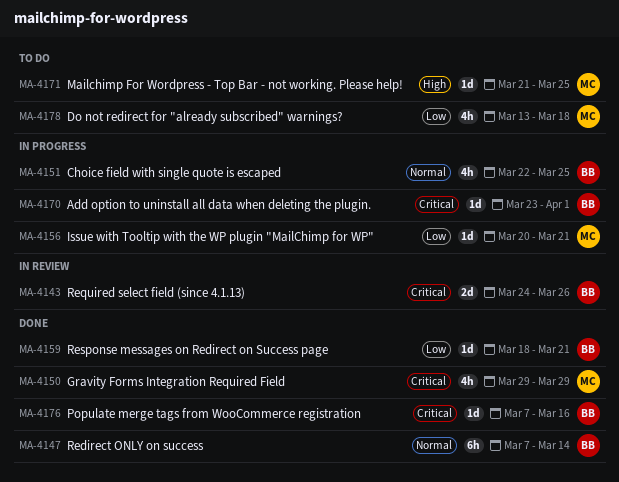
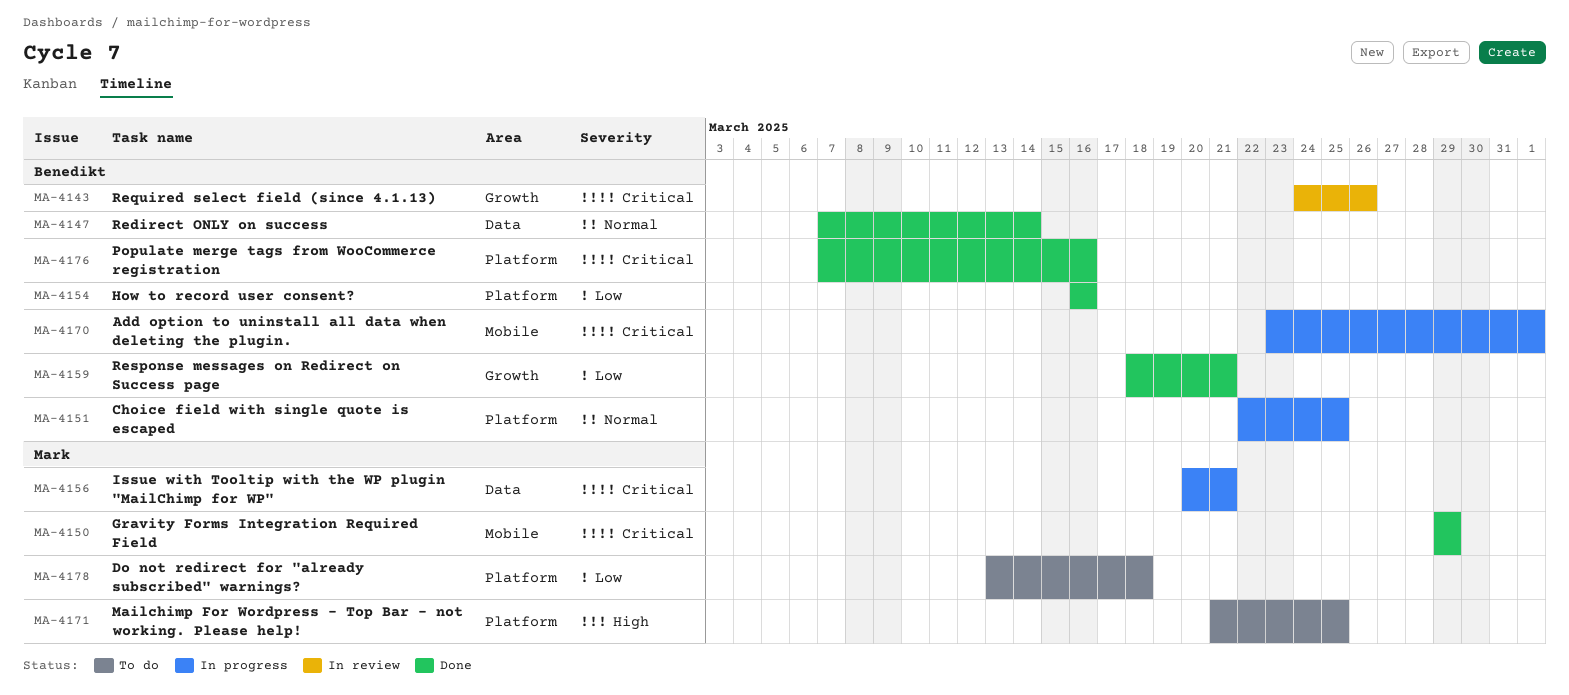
MA-4154: none -> present
MA-4156, priority: Low -> Critical

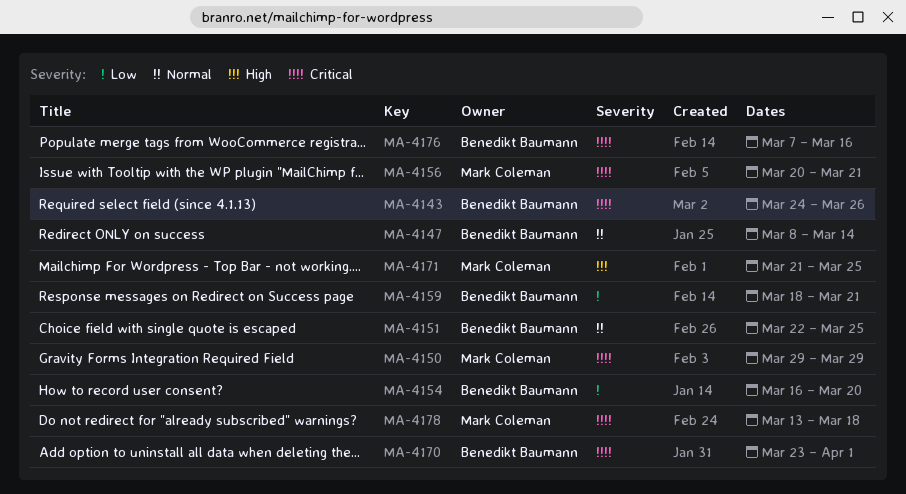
MA-4147, start: Mar 7 -> Mar 8
MA-4154, due: Mar 16 -> Mar 20
MA-4178, priority: Low -> Critical

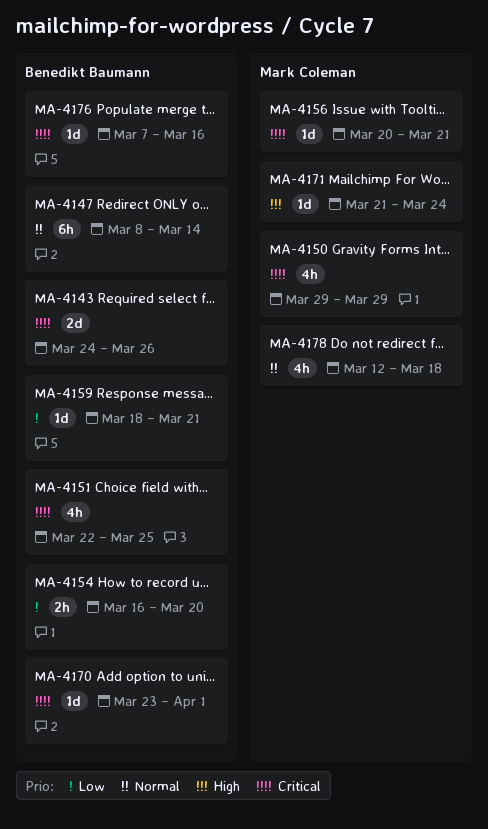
MA-4151, priority: Normal -> Critical
MA-4171, due: Mar 25 -> Mar 24
MA-4178, priority: Critical -> Normal
MA-4178, start: Mar 13 -> Mar 12

